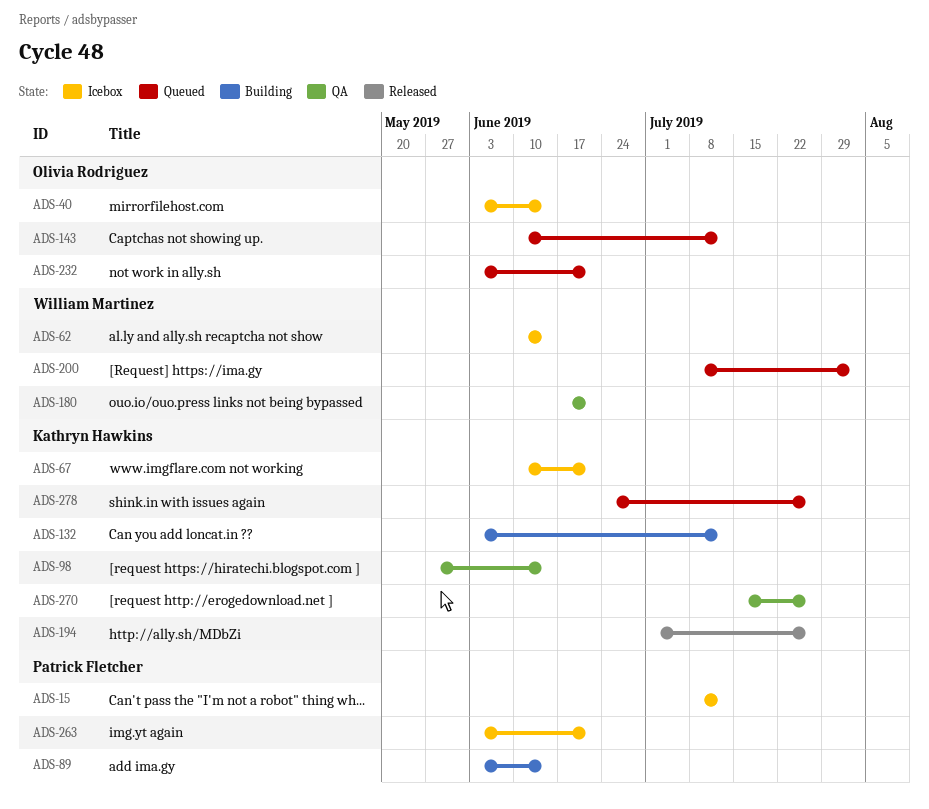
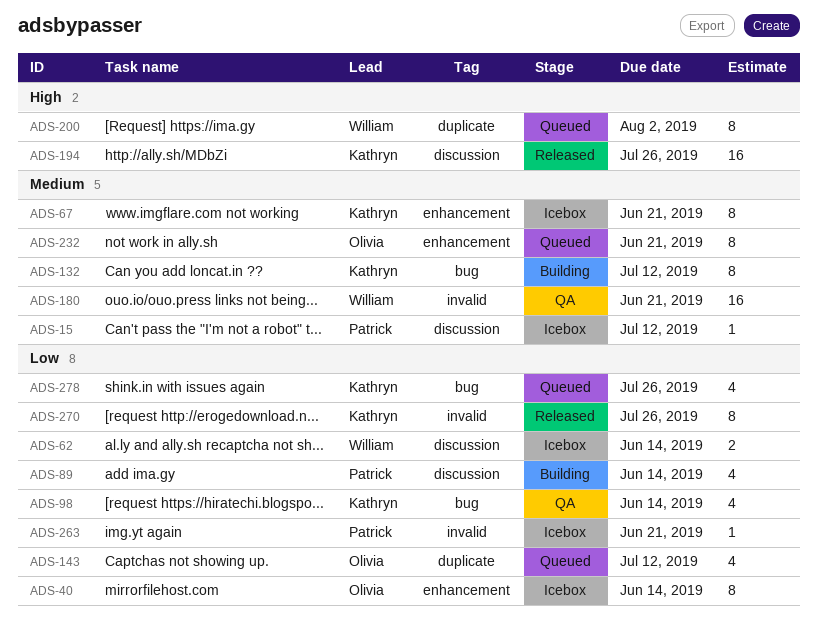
ADS-270, status: QA -> Released

